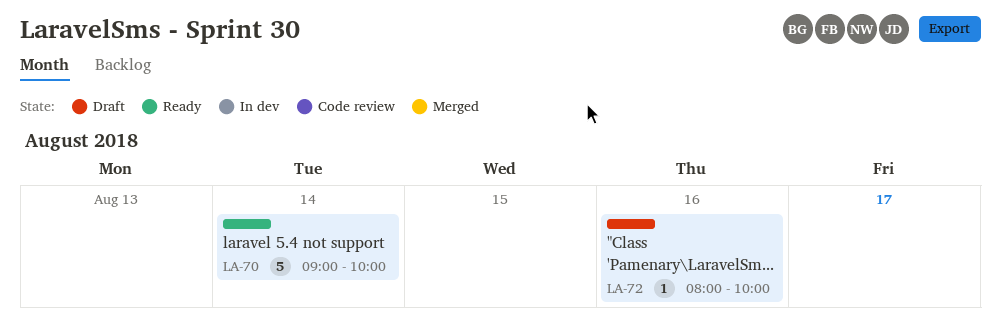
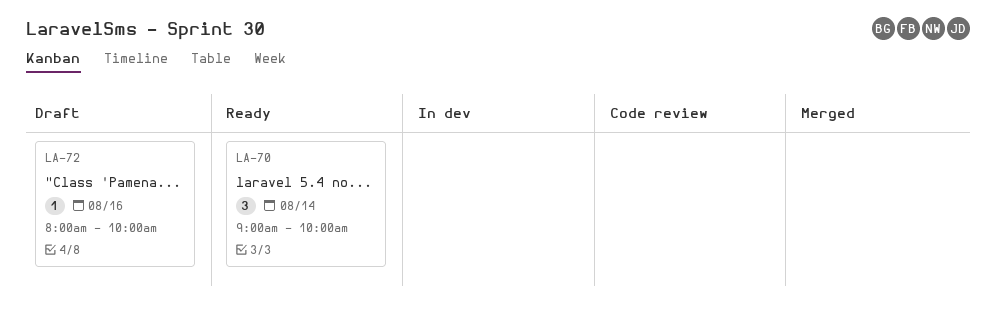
LA-70, estimate: 5 -> 3

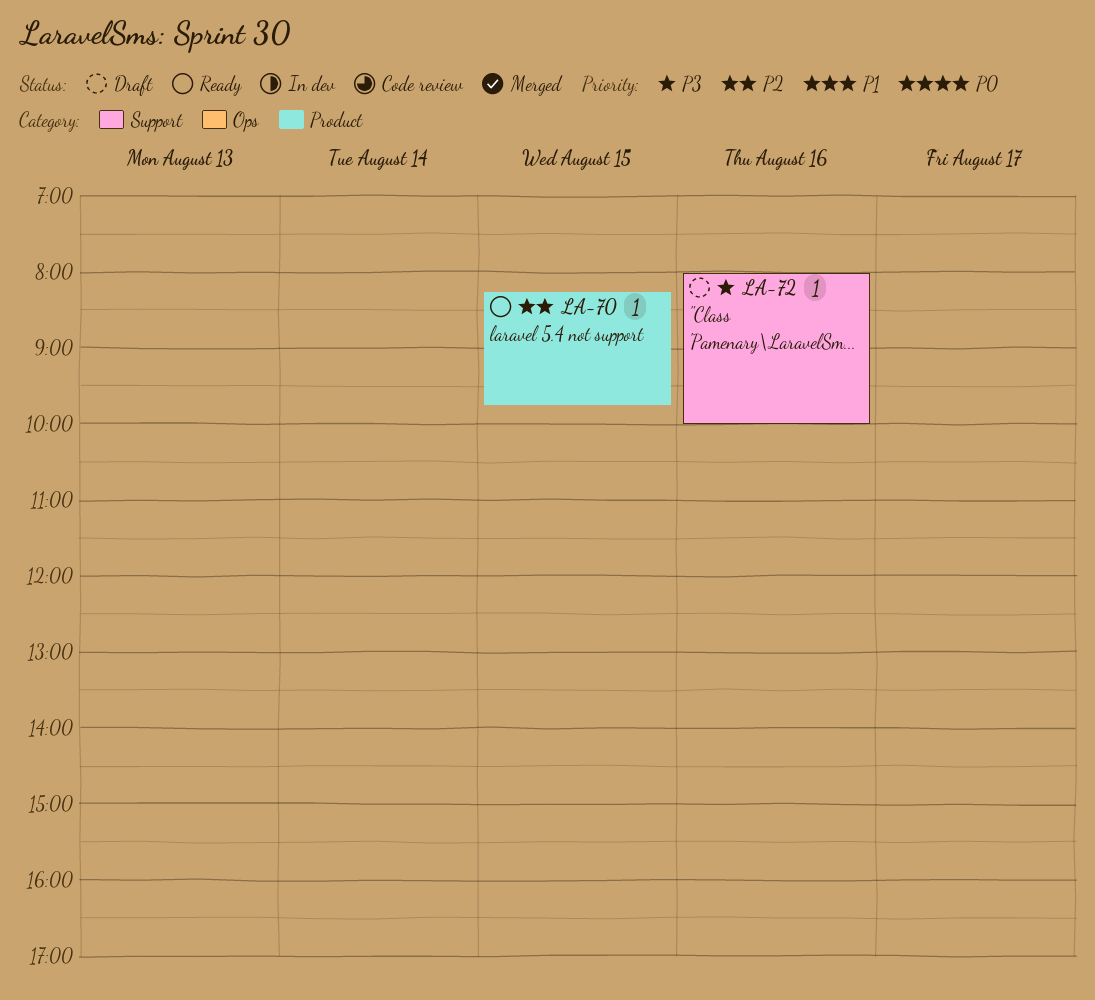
LA-70, estimate: 3 -> 1
LA-70, day: Aug 14 -> Aug 15
LA-70, begins: 09:00 -> 08:15
LA-70, ends: 10:00 -> 09:45

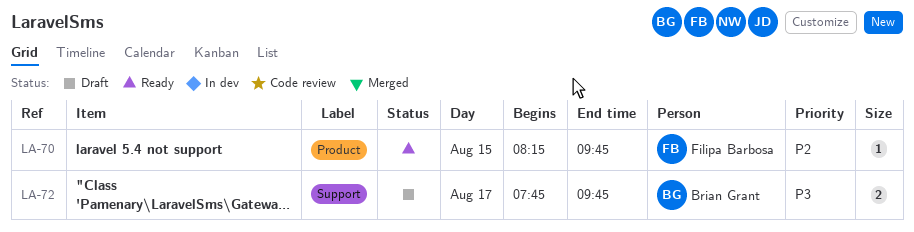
LA-72, estimate: 1 -> 2
LA-72, day: Aug 16 -> Aug 17
LA-72, begins: 08:00 -> 07:45
LA-72, ends: 10:00 -> 09:45

